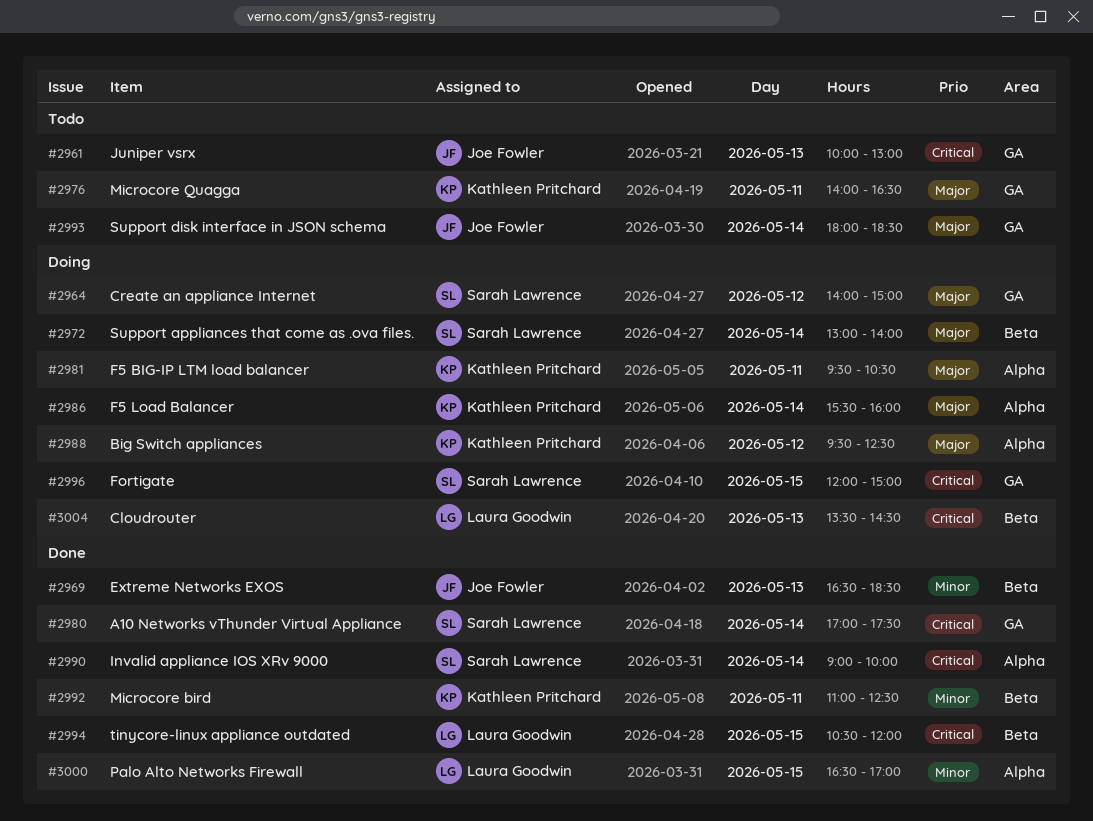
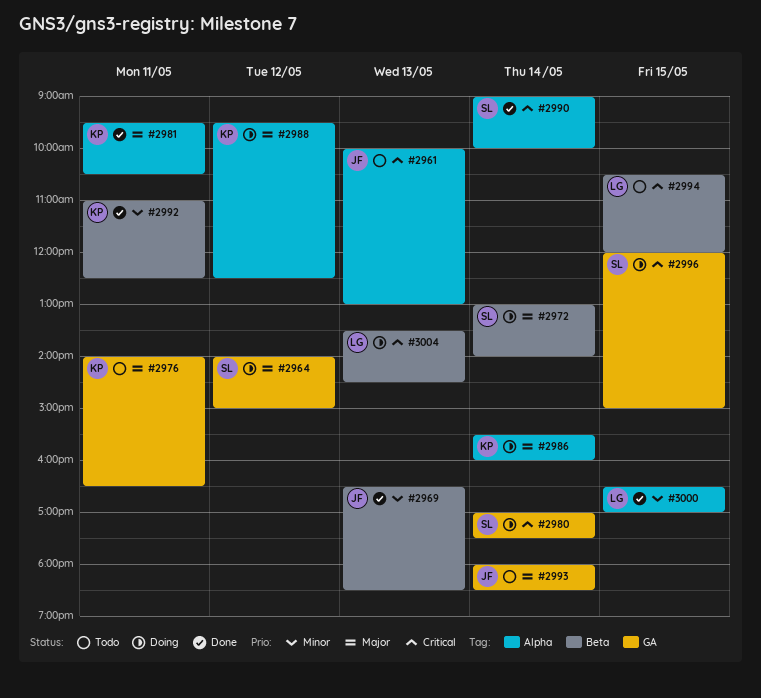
#2961, label: GA -> Alpha
#2980, status: Done -> Doing
#2981, status: Doing -> Done
#2994, status: Done -> Todo

